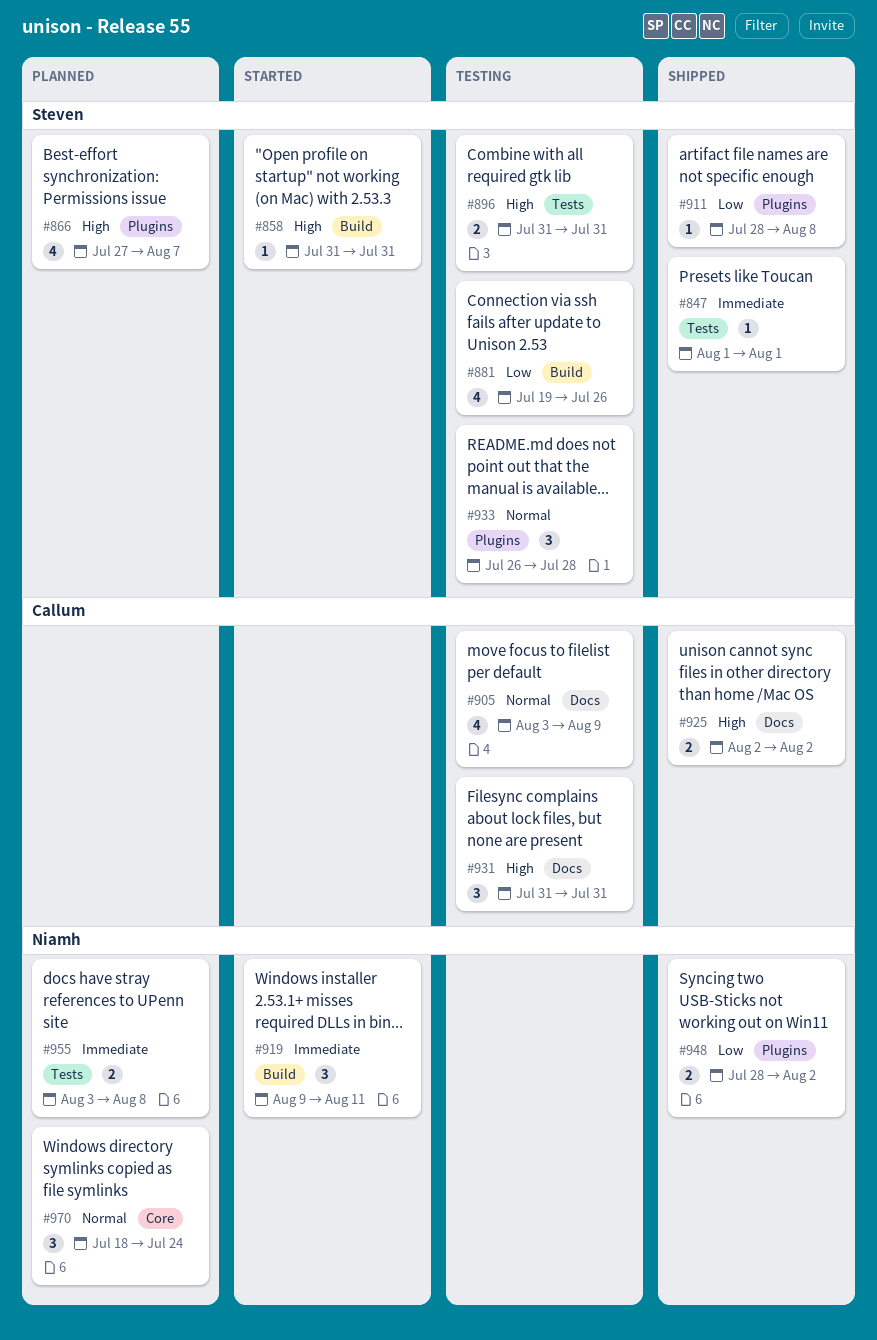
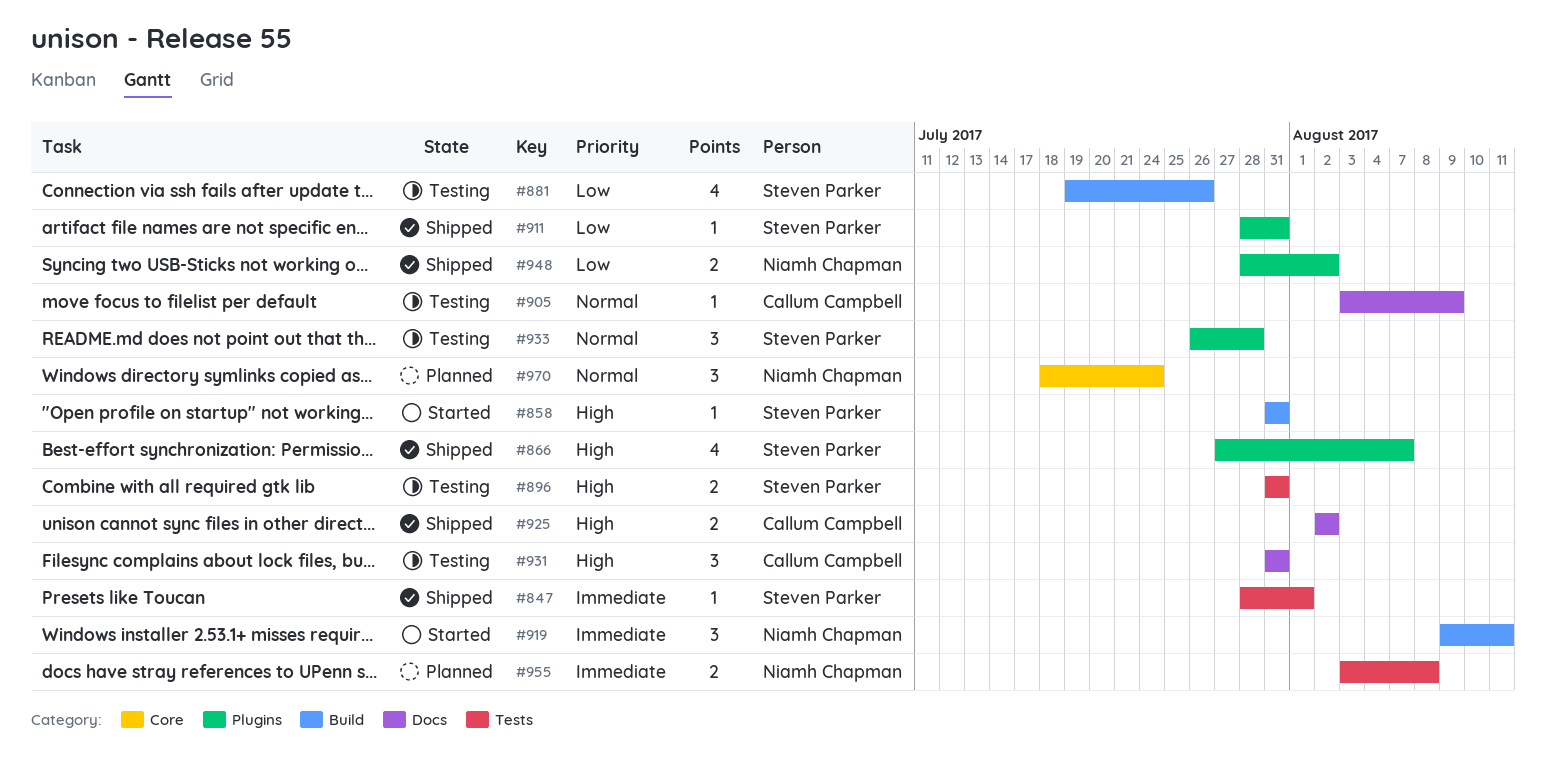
#847, start: Aug 1 -> Jul 28
#866, status: Planned -> Shipped
#905, estimate: 4 -> 1
#911, due: Aug 8 -> Jul 31

